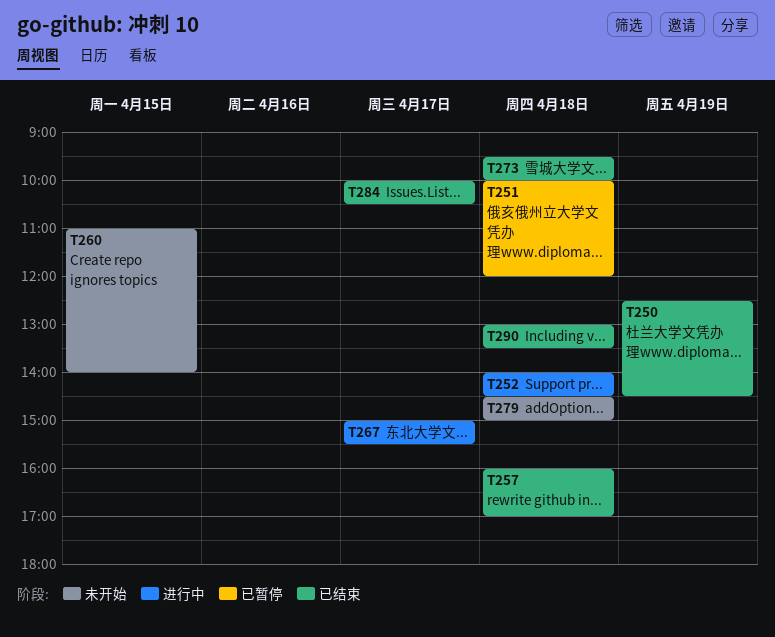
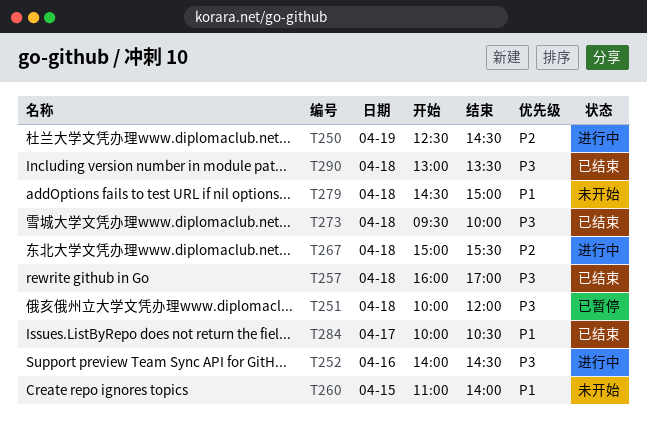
T250, status: 已结束 -> 进行中
T252, day: Apr 18 -> Apr 16
T267, day: Apr 17 -> Apr 18

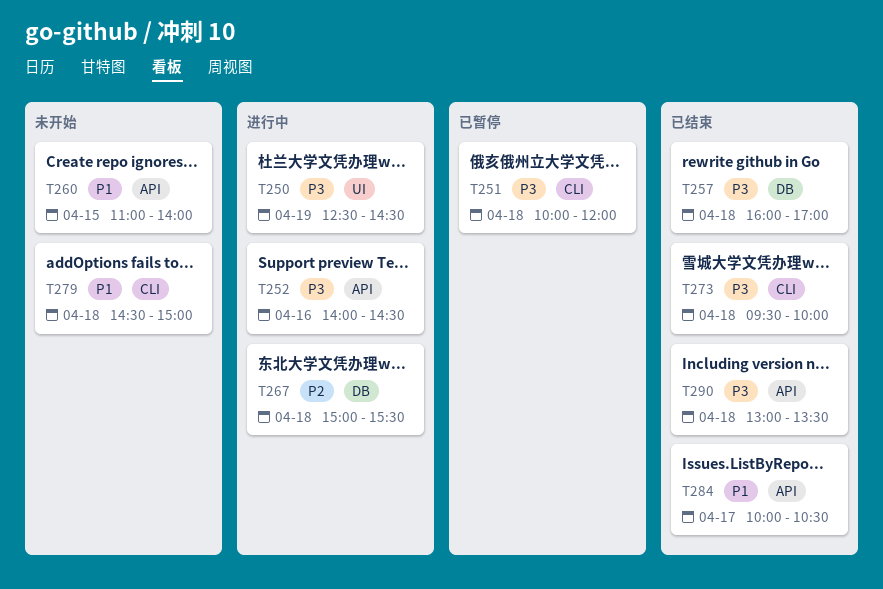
T250, priority: P2 -> P3

